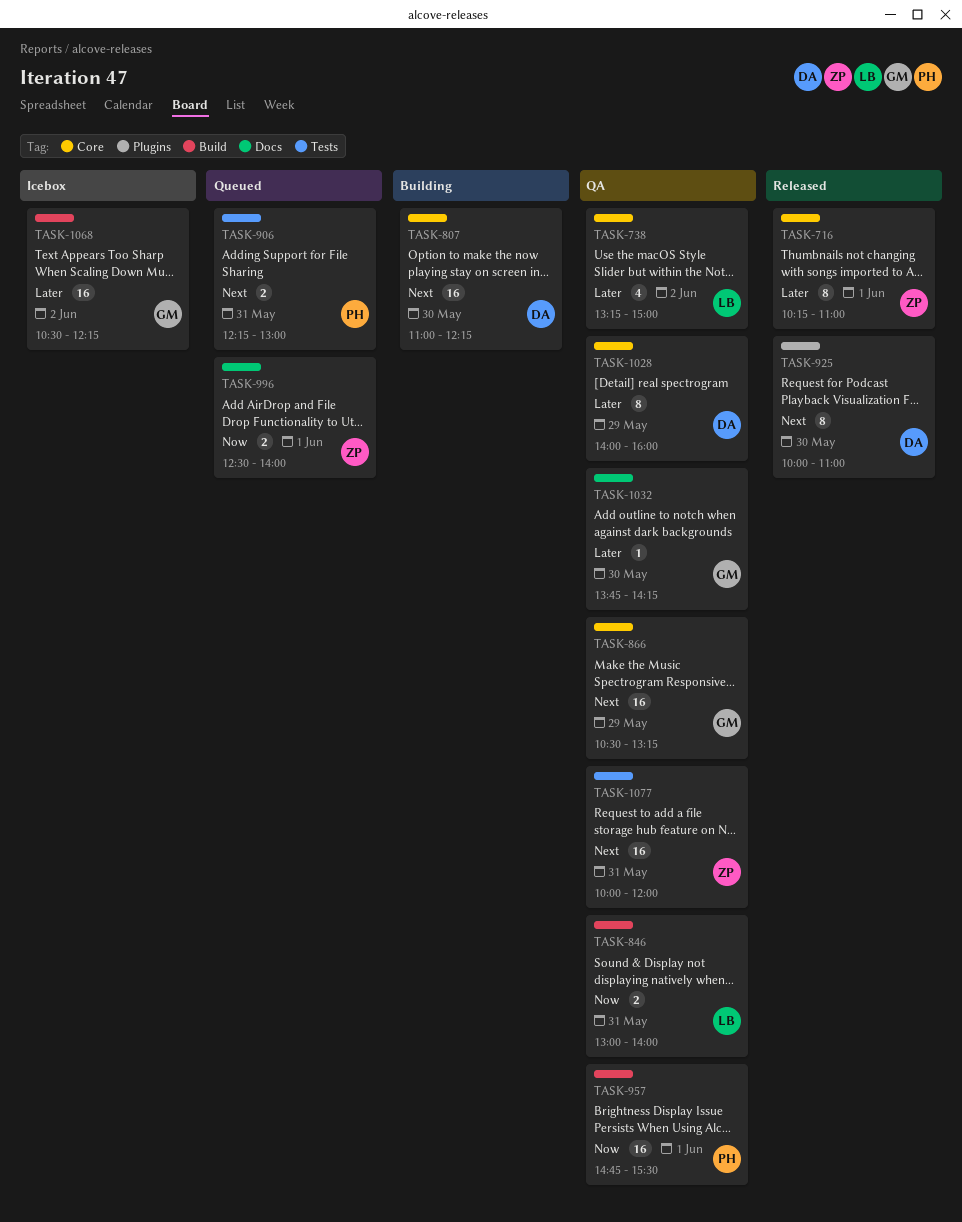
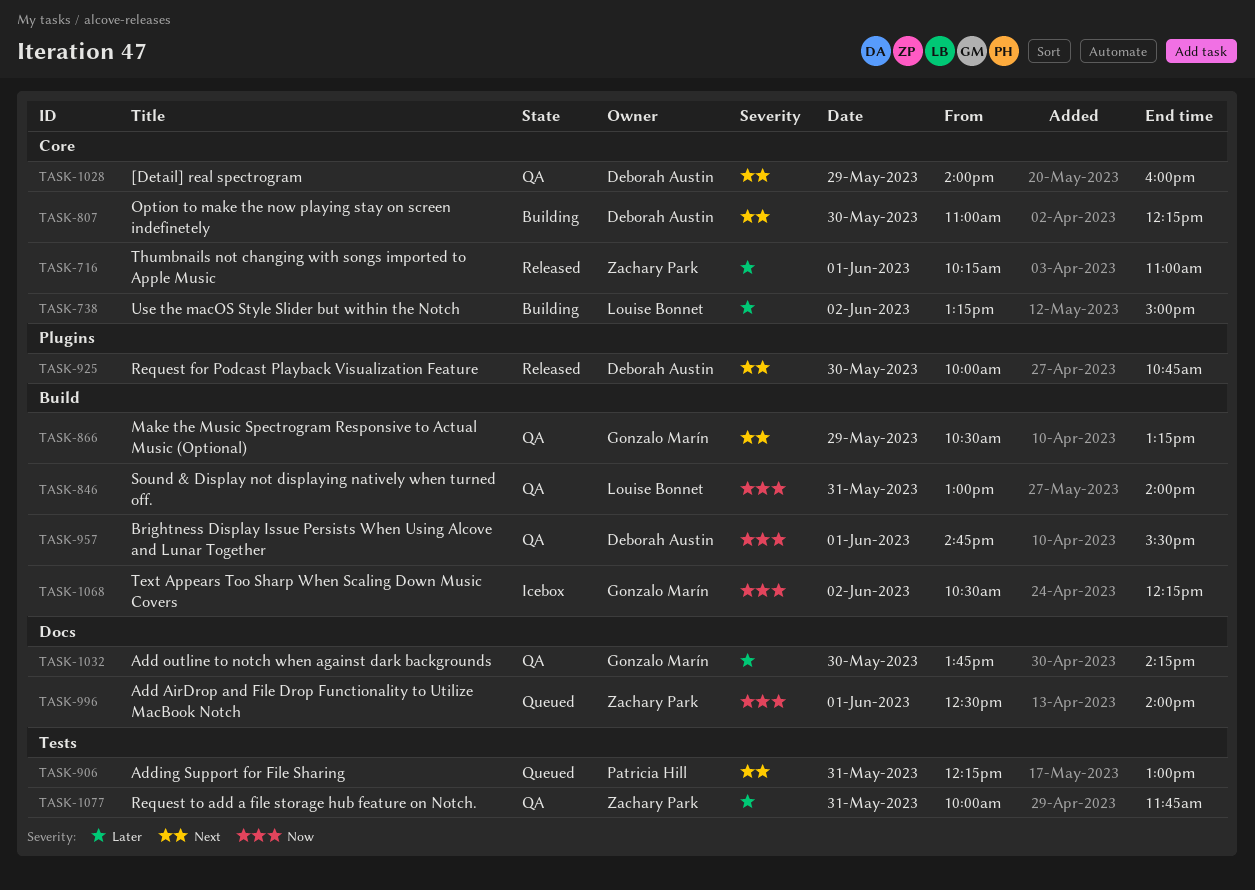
TASK-738, status: QA -> Building
TASK-866, label: Core -> Build
TASK-925, ends: 11:00 -> 10:45
TASK-957, owner: Patricia Hill -> Deborah Austin
TASK-1028, priority: Later -> Next
TASK-1068, priority: Later -> Now
TASK-1077, priority: Next -> Later
TASK-1077, ends: 12:00 -> 11:45

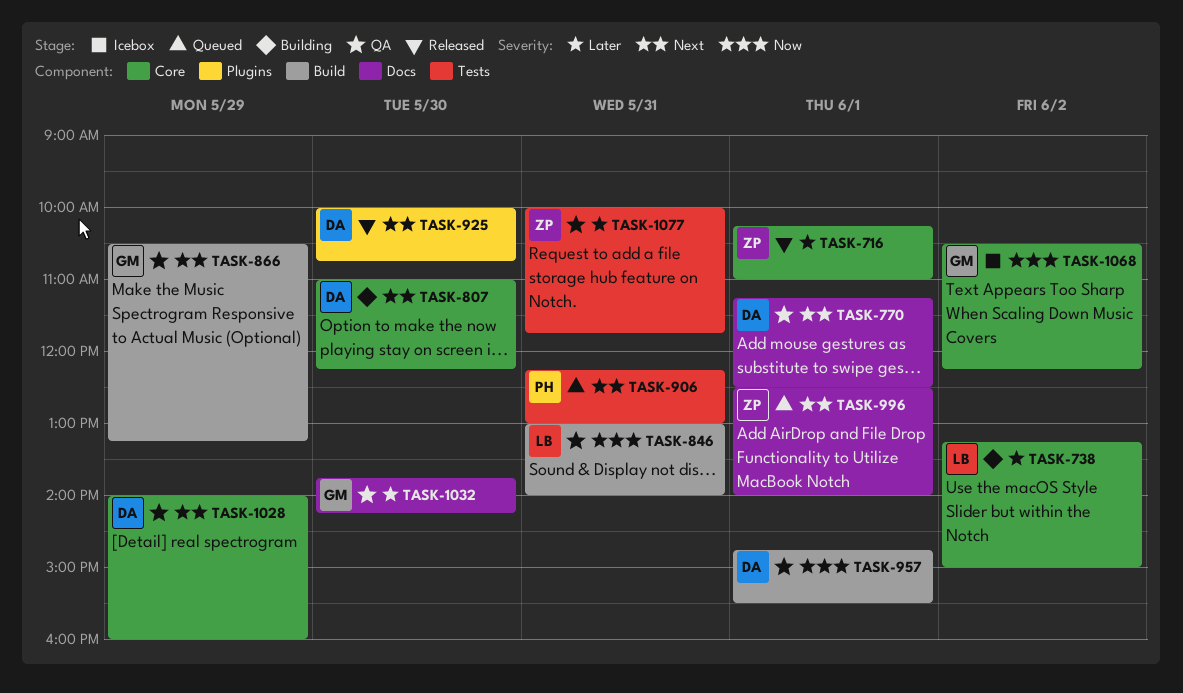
TASK-770: none -> present
TASK-996, priority: Now -> Next
TASK-1068, label: Build -> Core

